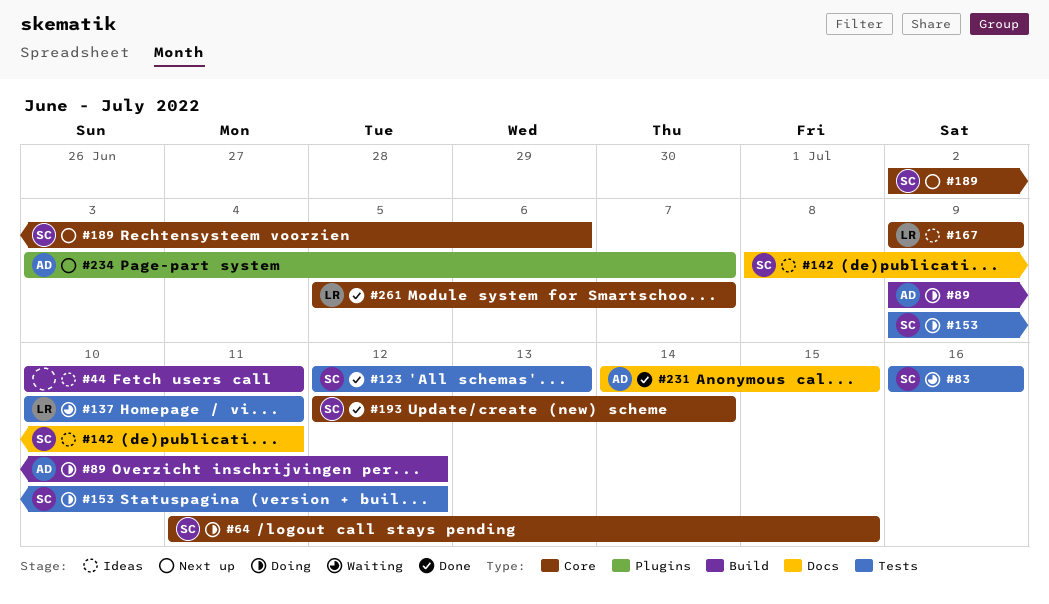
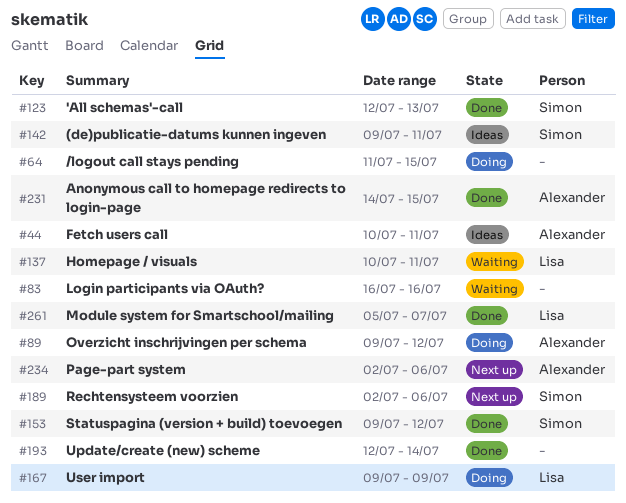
#44, owner: none -> Alexander
#64, owner: Simon -> none
#83, owner: Simon -> none
#142, start: Jul 8 -> Jul 9
#153, status: Doing -> Done
#167, status: Ideas -> Doing
#193, owner: Simon -> none
#234, start: Jul 3 -> Jul 2
#234, due: Jul 7 -> Jul 6

